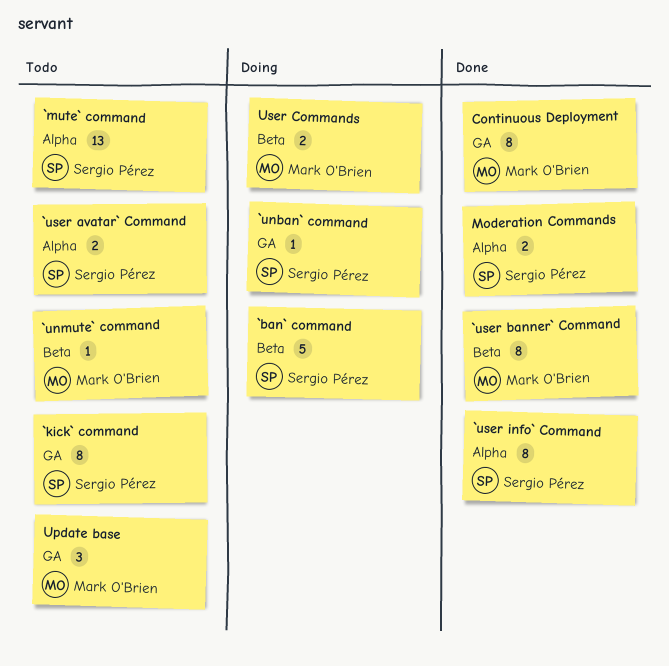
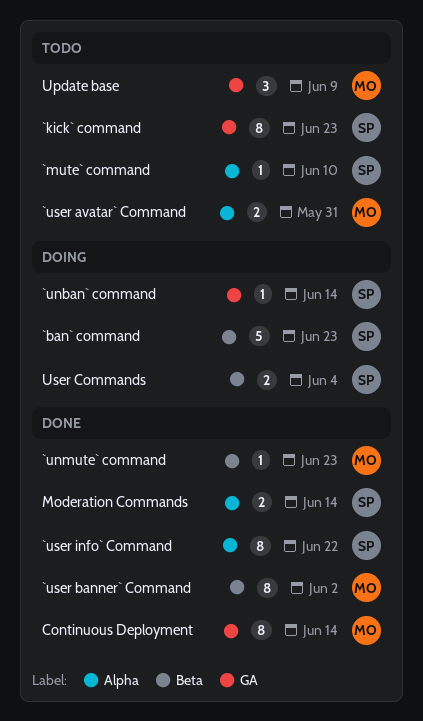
`mute` command, estimate: 13 -> 1
`unmute` command, status: Todo -> Done
`user avatar` Command, owner: Sergio Pérez -> Mark O'Brien
User Commands, owner: Mark O'Brien -> Sergio Pérez

